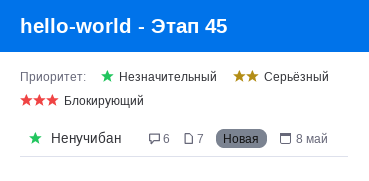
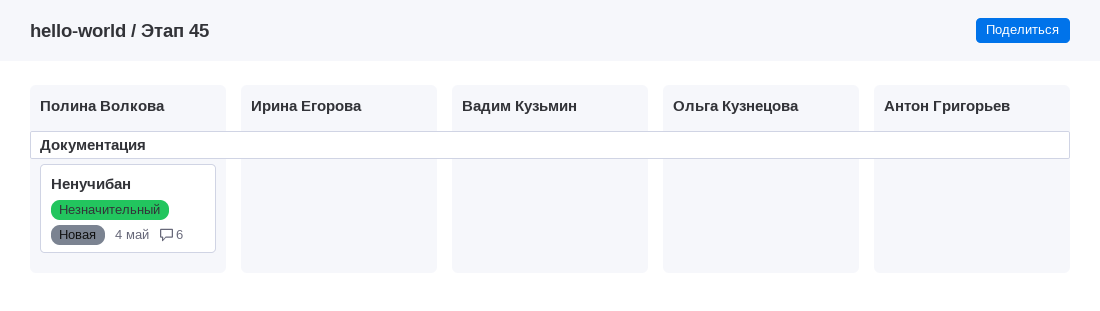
Ненучибан, due: May 8 -> May 4

